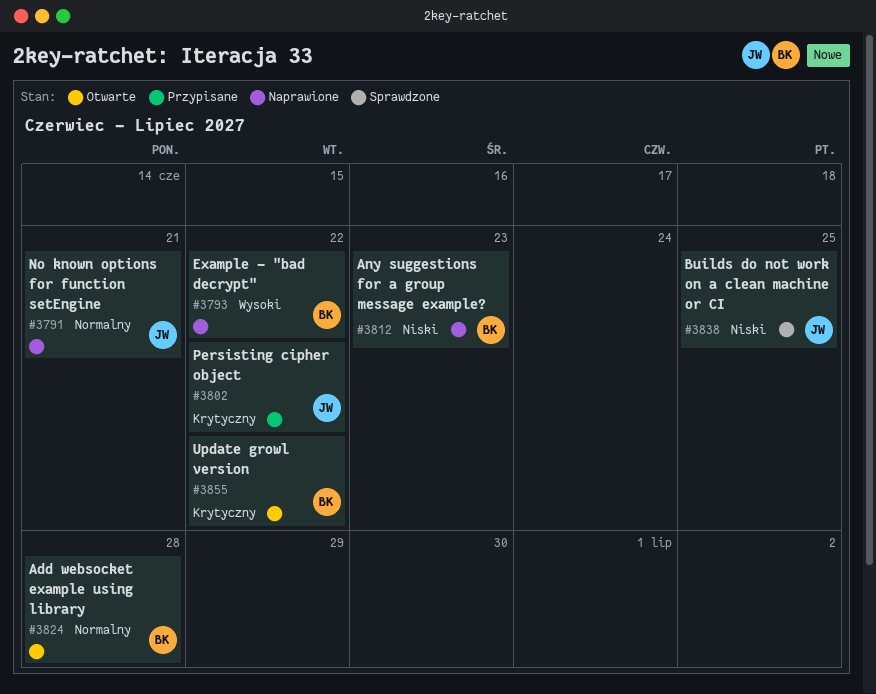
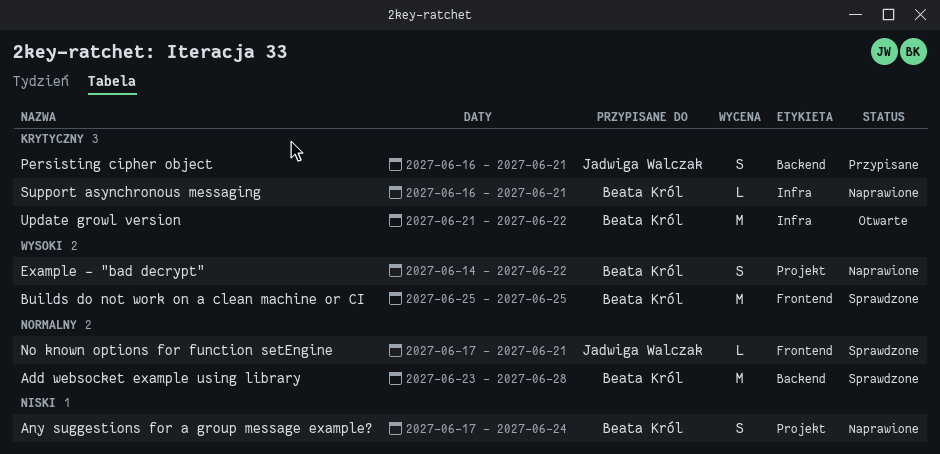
Add websocket example using library, status: Otwarte -> Sprawdzone
Any suggestions for a group message example?, due: Jun 23 -> Jun 24
Builds do not work on a clean machine or CI, owner: Jadwiga Walczak -> Beata Król
Builds do not work on a clean machine or CI, priority: Niski -> Wysoki
No known options for function setEngine, status: Naprawione -> Sprawdzone
Persisting cipher object, due: Jun 22 -> Jun 21
Support asynchronous messaging: none -> present

